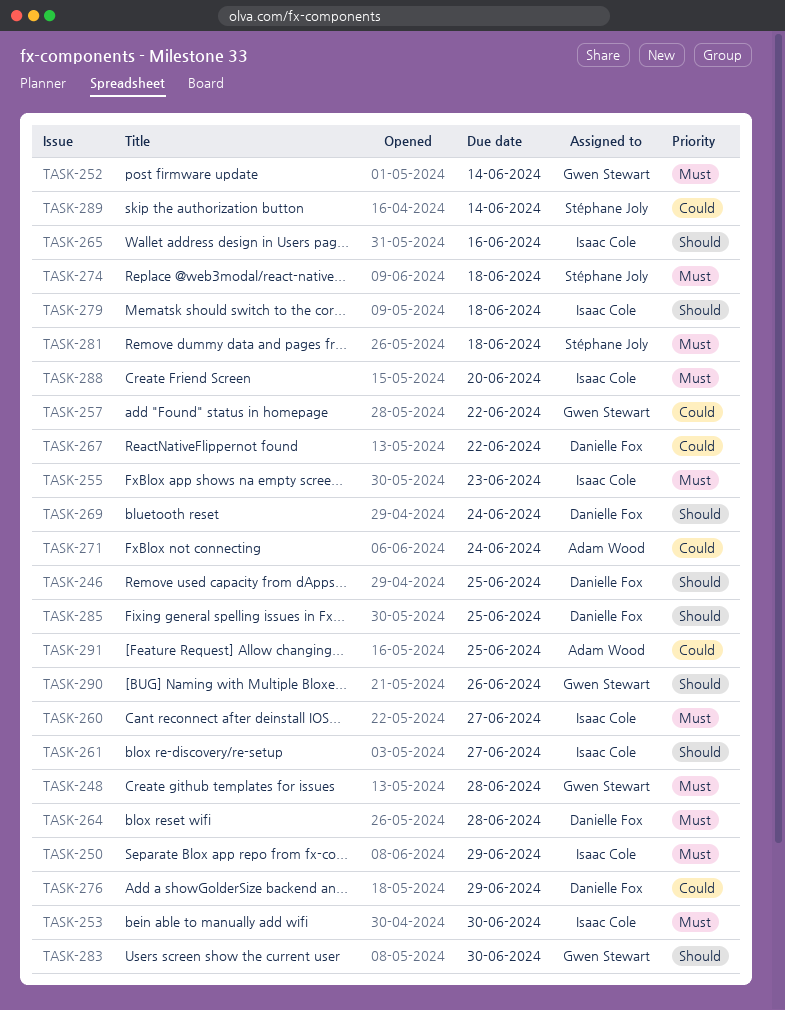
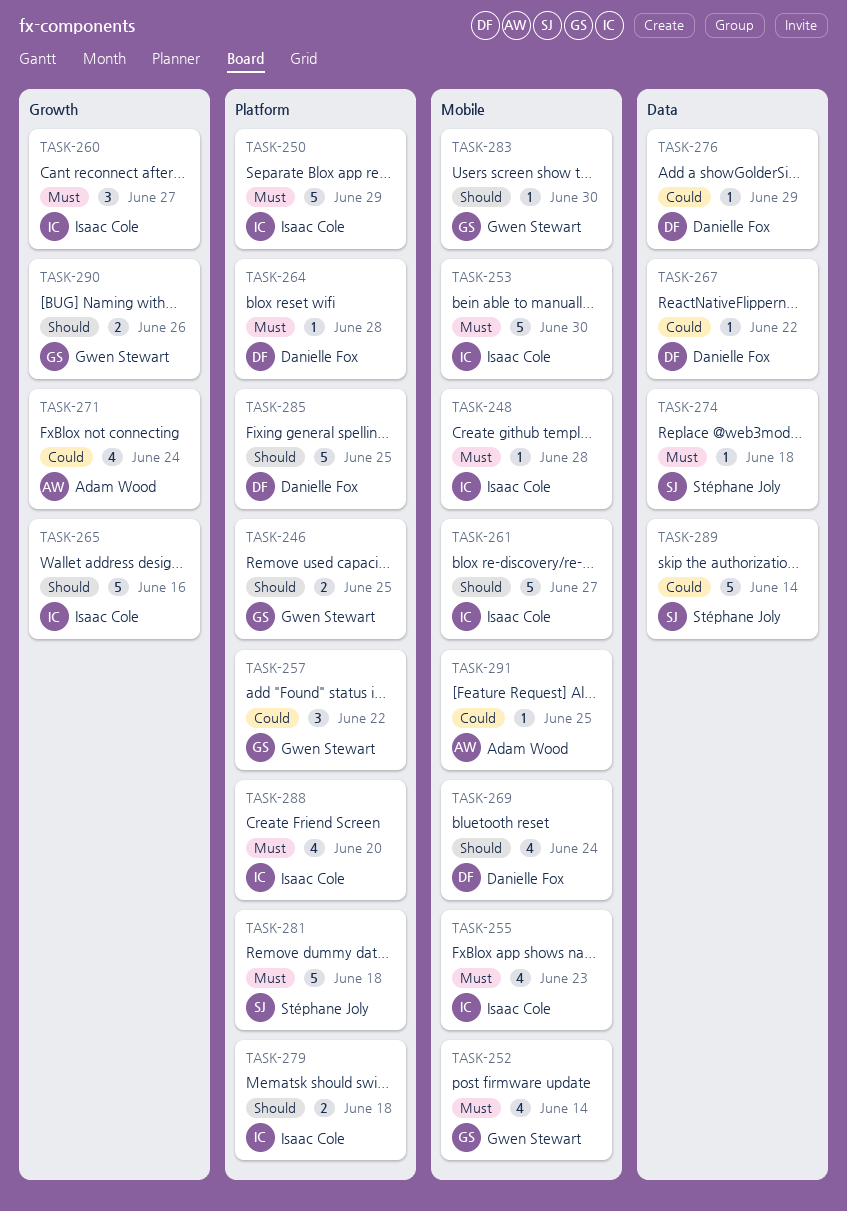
TASK-246, owner: Danielle Fox -> Gwen Stewart
TASK-248, owner: Gwen Stewart -> Isaac Cole

